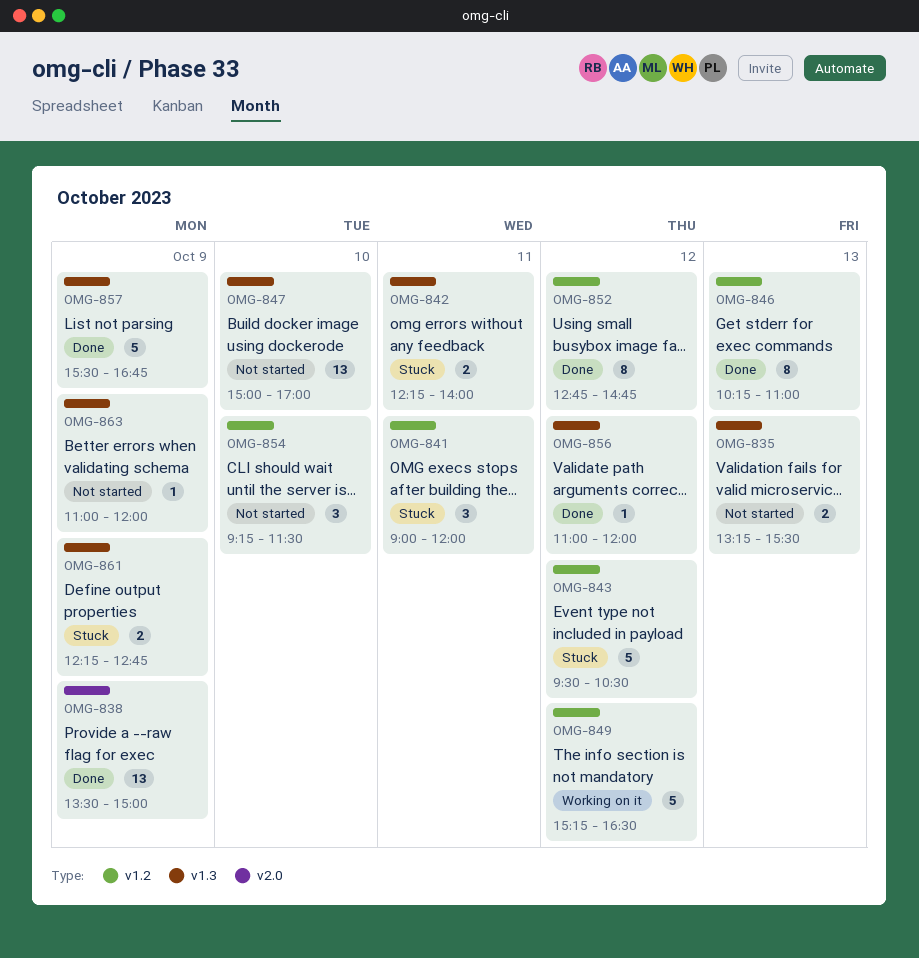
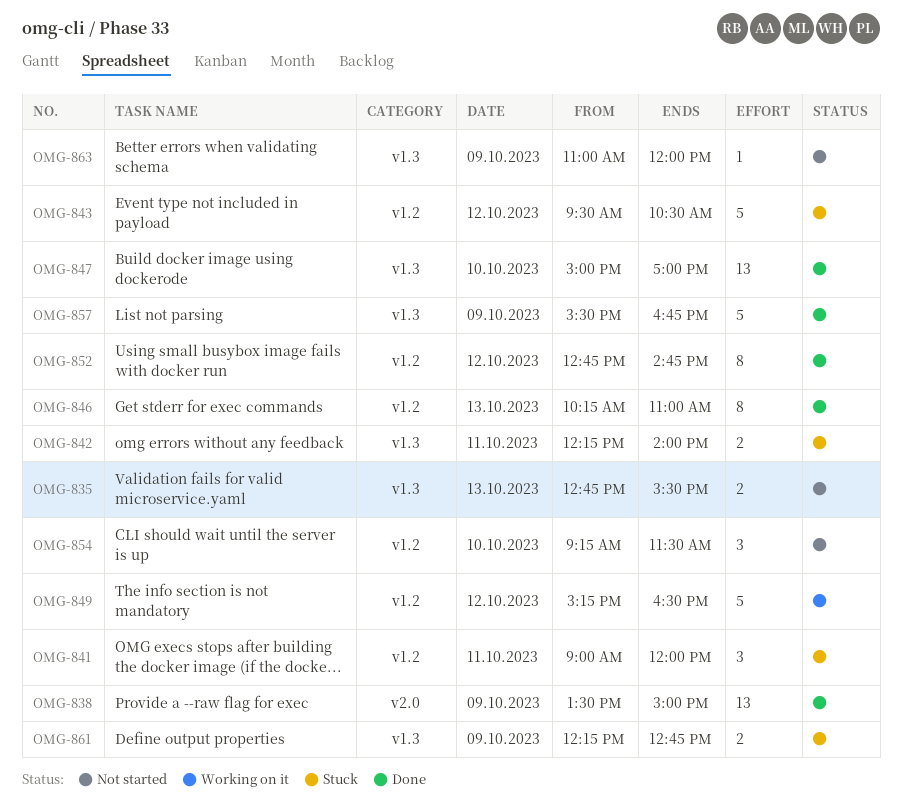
OMG-835, begins: 13:15 -> 12:45
OMG-847, status: Not started -> Done
OMG-856: present -> none

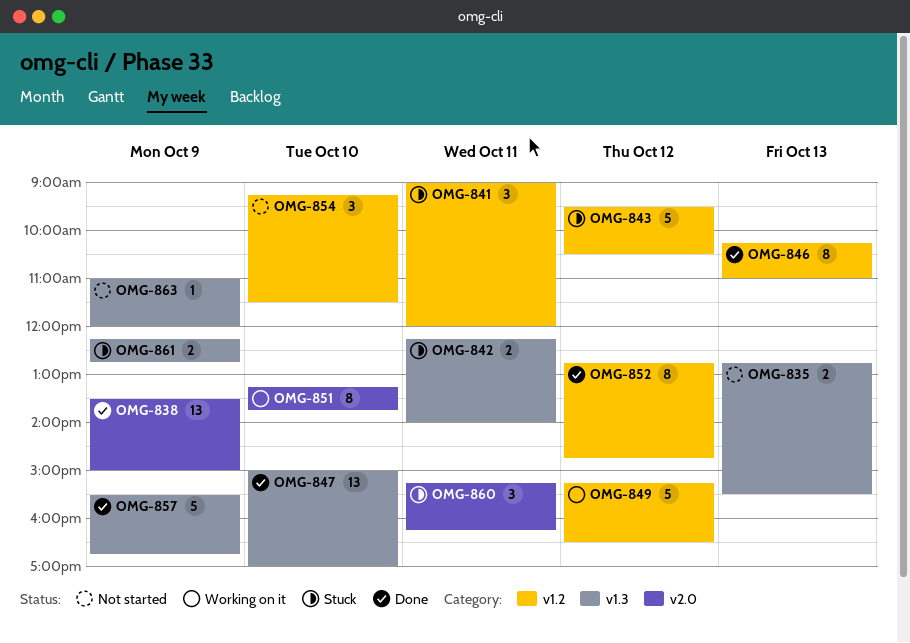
OMG-851: none -> present
OMG-860: none -> present

